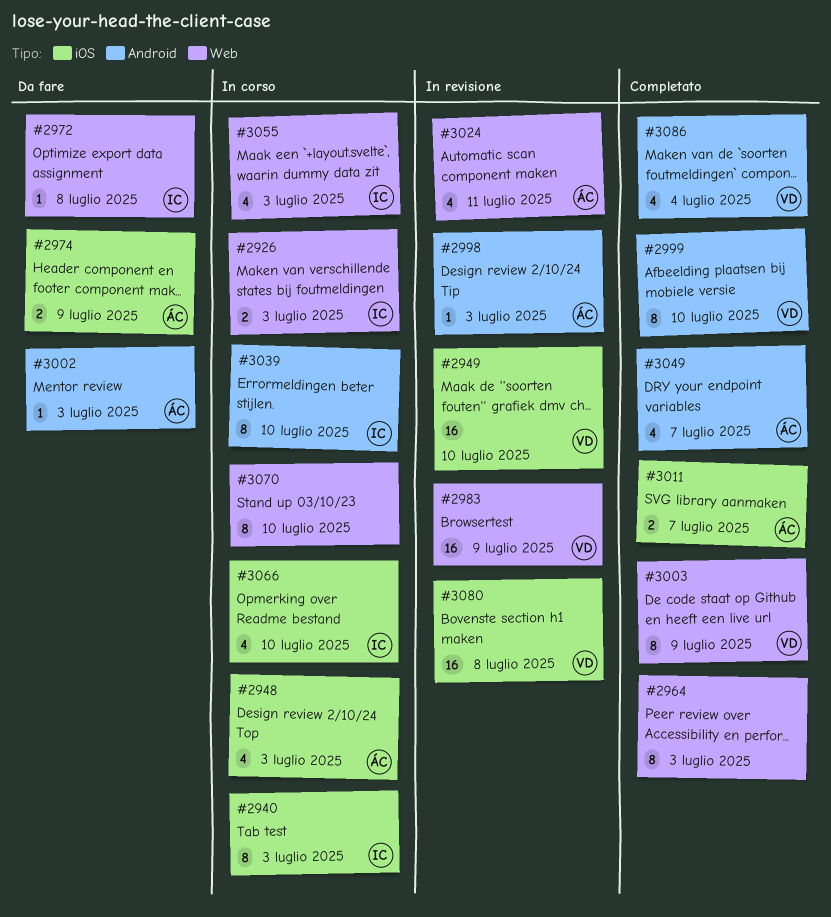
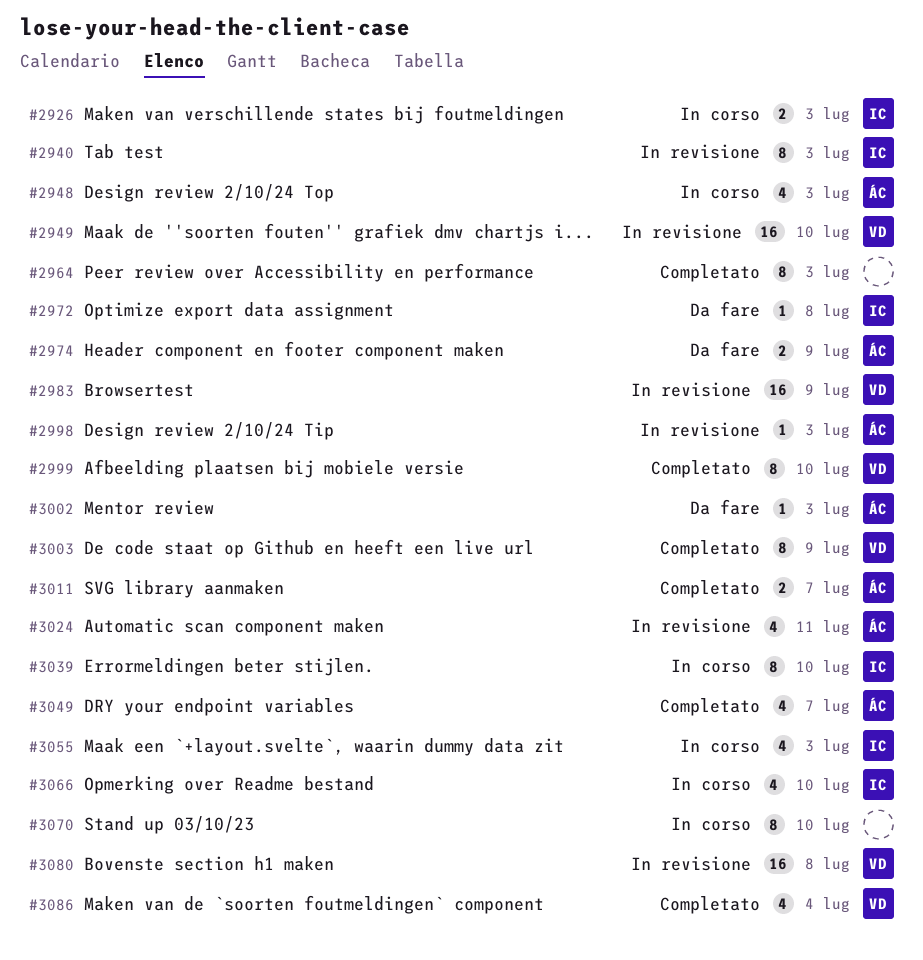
#2940, status: In corso -> In revisione

